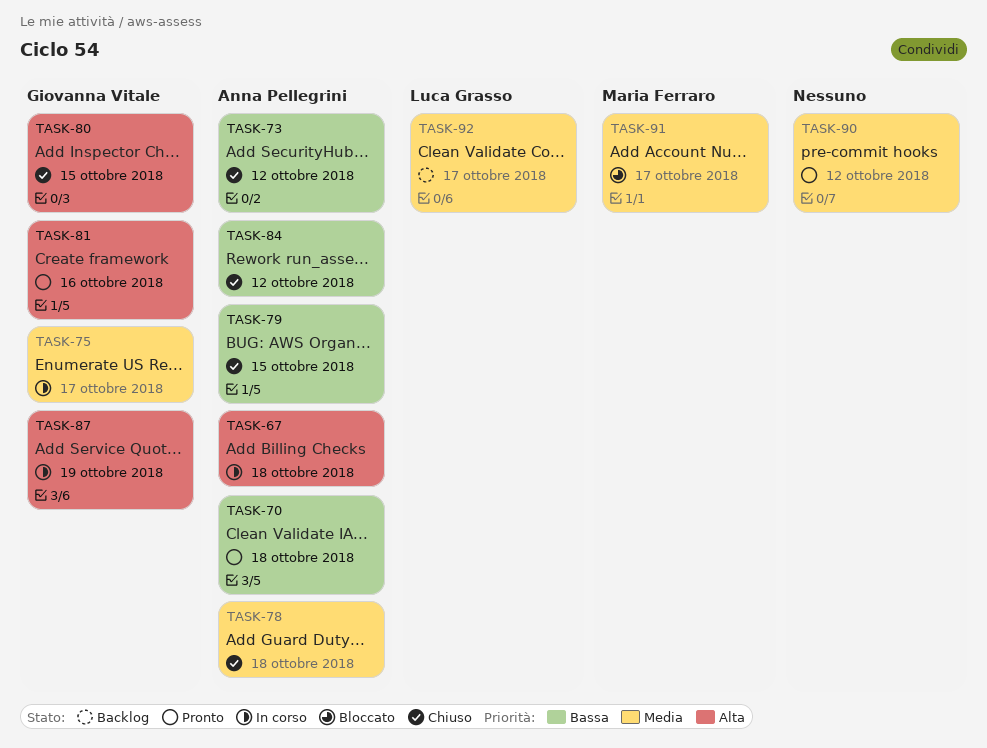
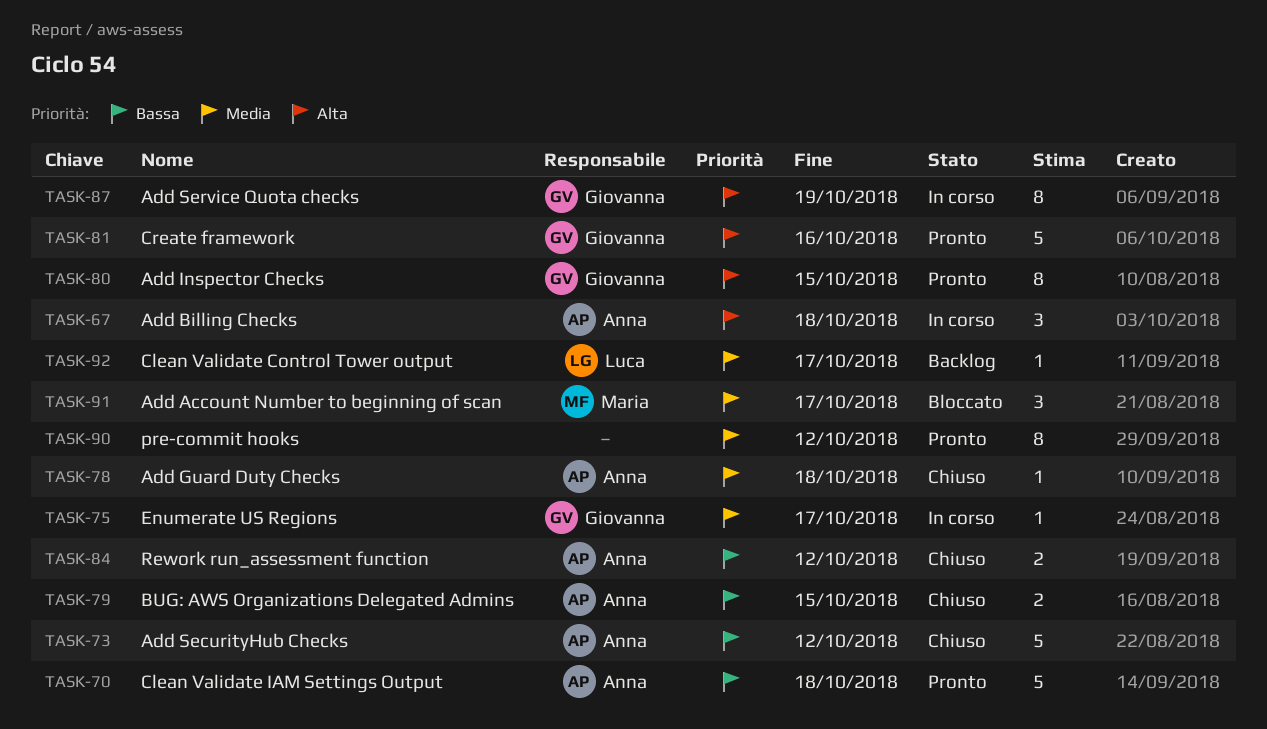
TASK-80, status: Chiuso -> Pronto

